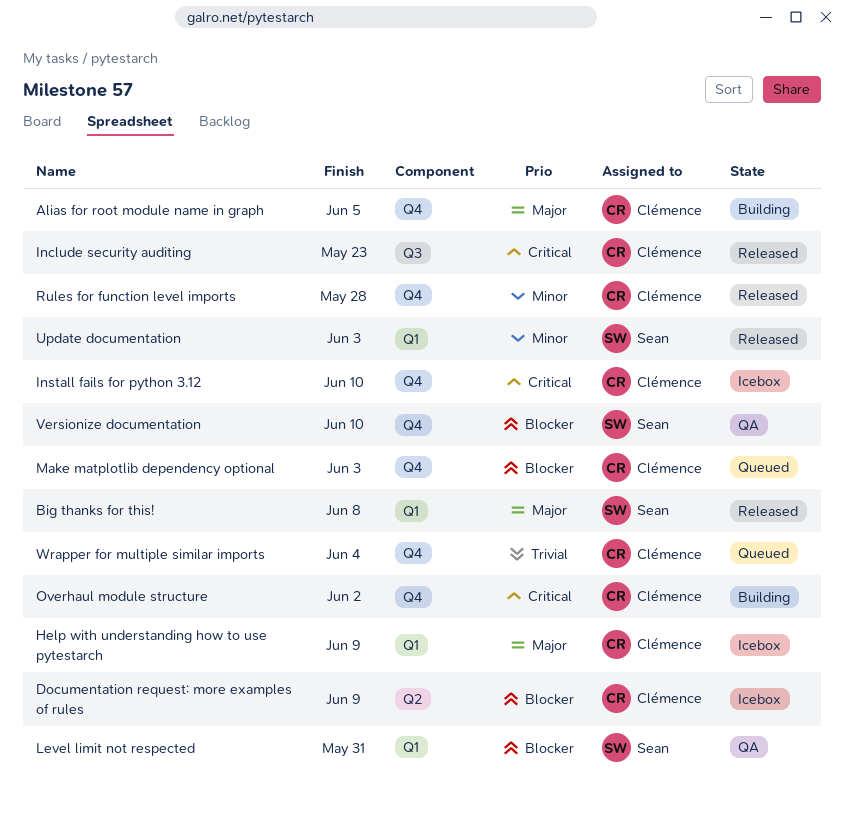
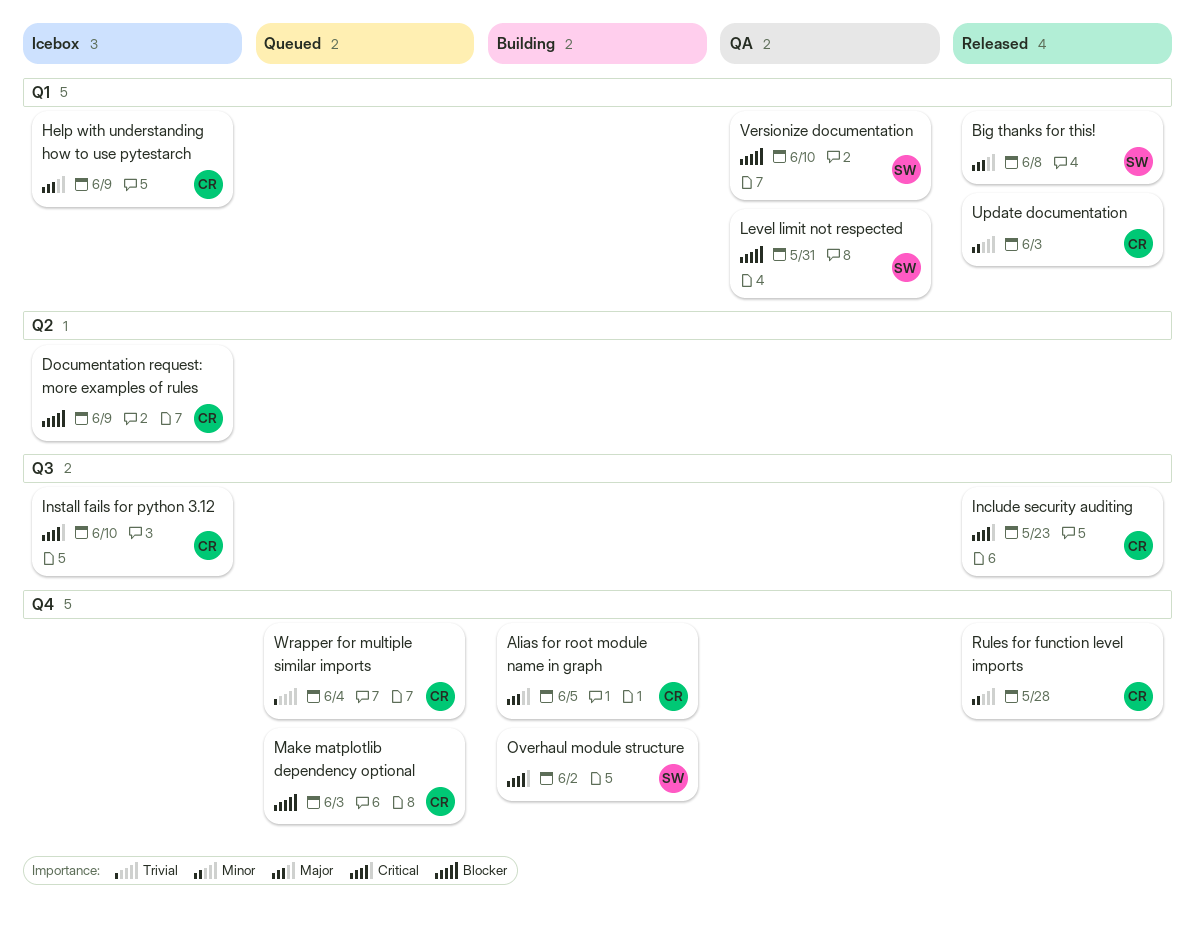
Install fails for python 3.12, label: Q4 -> Q3
Overhaul module structure, owner: Clémence -> Sean
Update documentation, owner: Sean -> Clémence
Versionize documentation, label: Q4 -> Q1

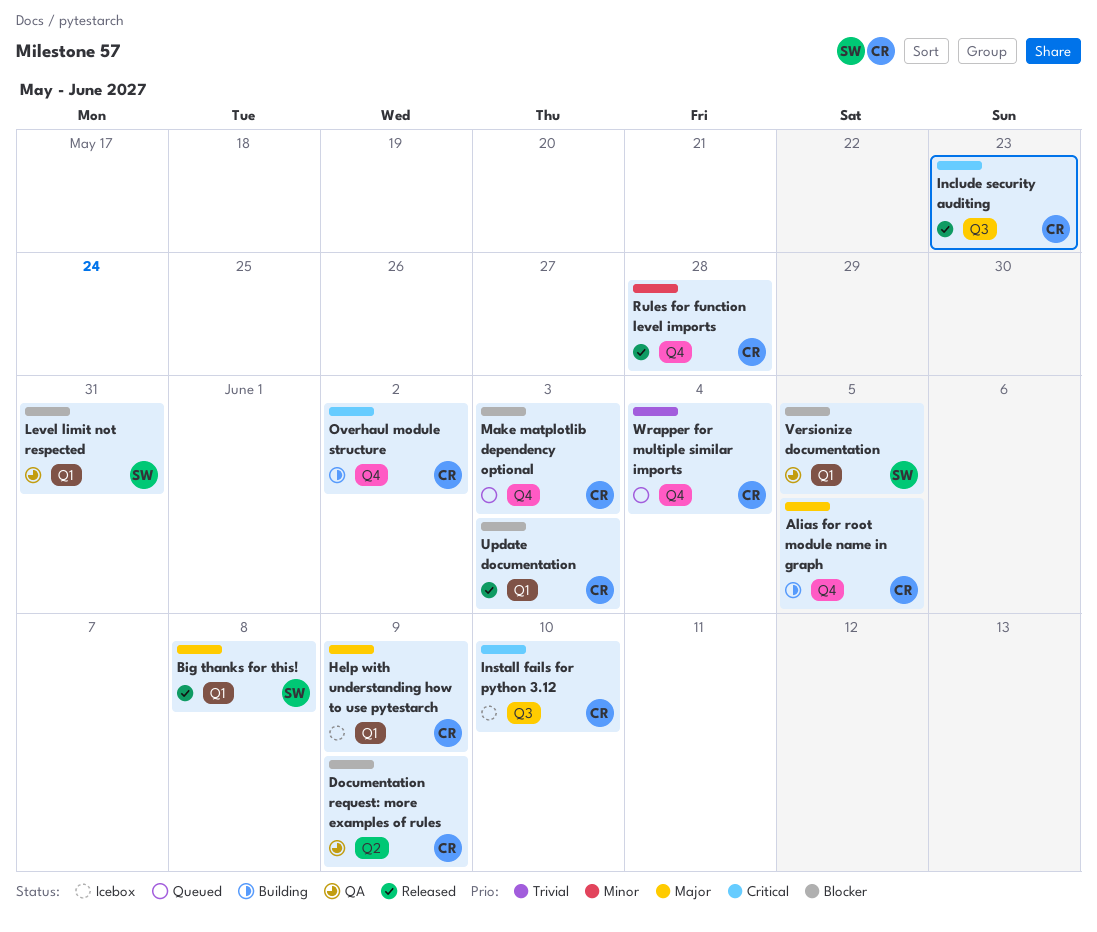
Documentation request: more examples of rules, status: Icebox -> QA
Overhaul module structure, owner: SW -> CR
Update documentation, priority: Minor -> Blocker
Versionize documentation, due: Jun 10 -> Jun 5

